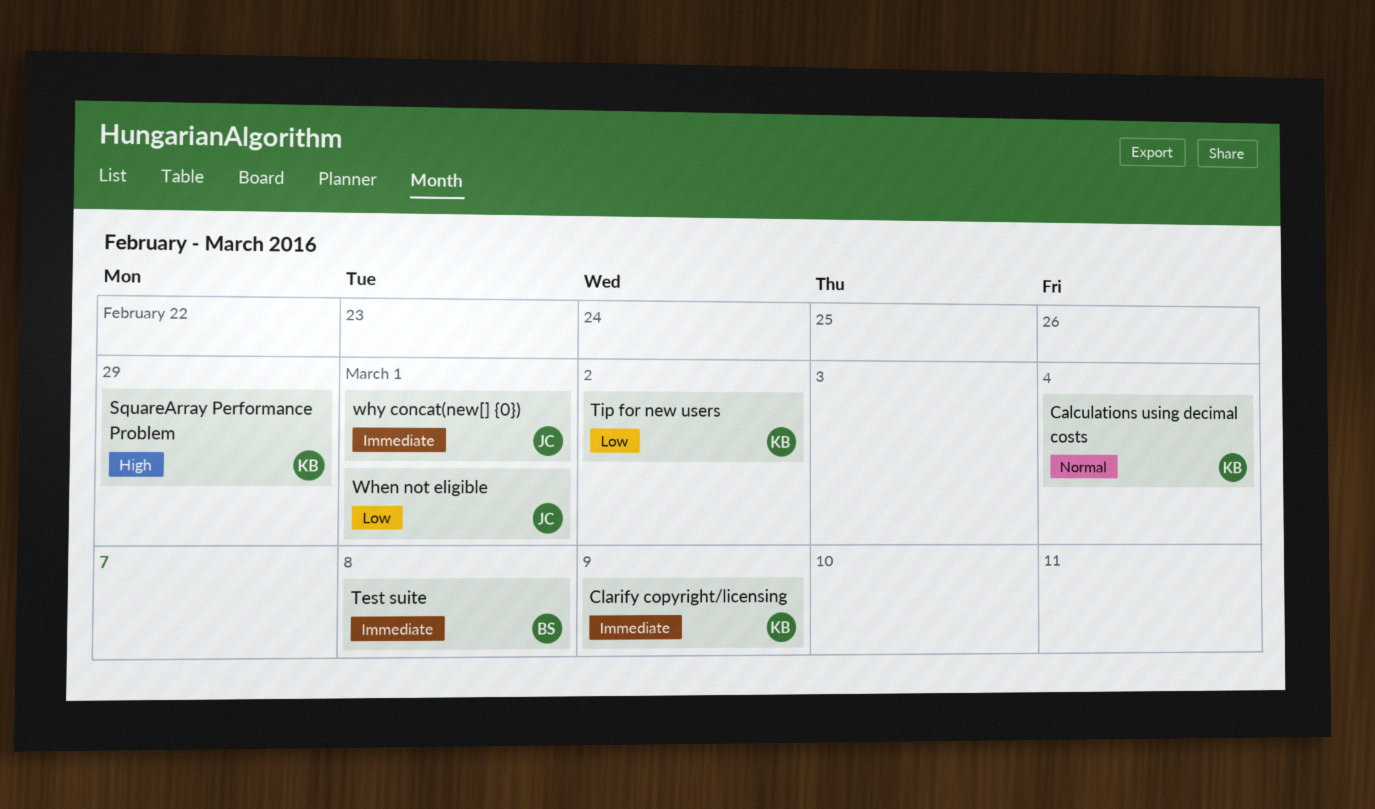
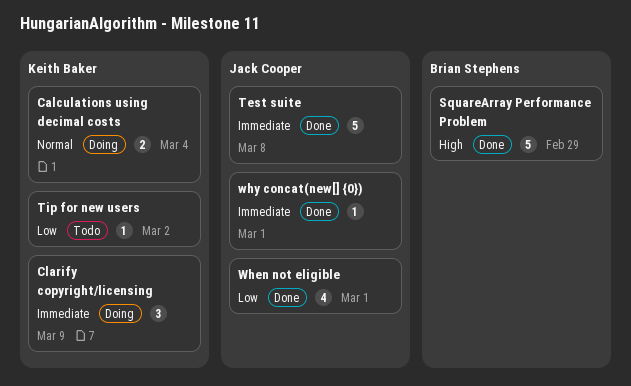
SquareArray Performance Problem, owner: Keith Baker -> Brian Stephens
Test suite, owner: Brian Stephens -> Jack Cooper

